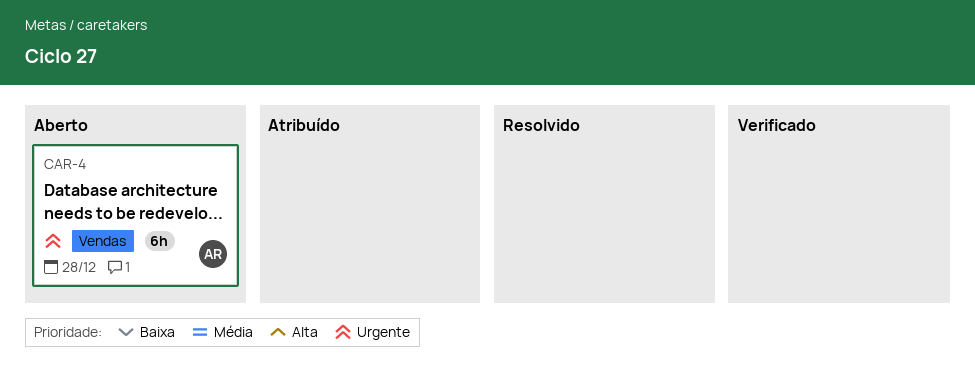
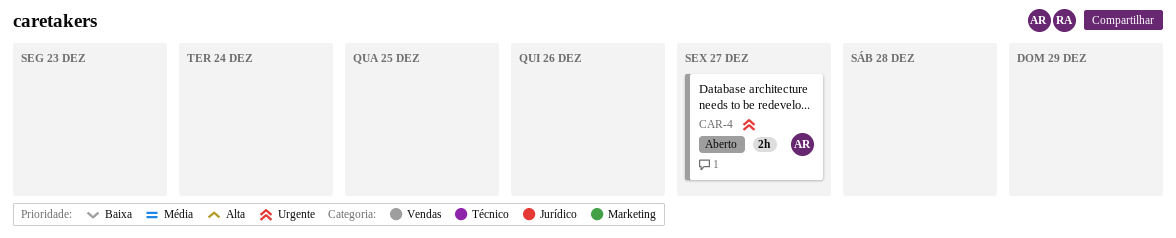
CAR-4, estimate: 6h -> 2h
CAR-4, due: Dec 28 -> Dec 27

